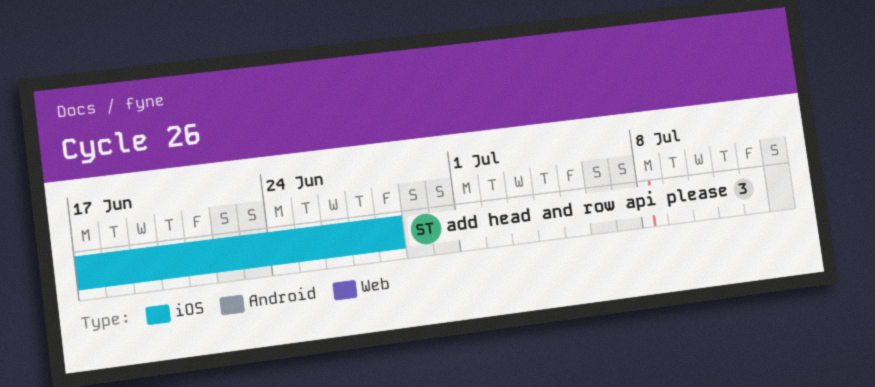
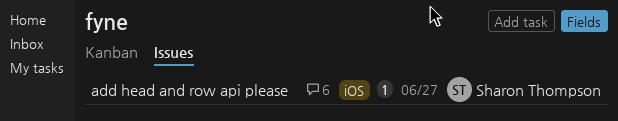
add head and row api please, estimate: 3 -> 1
add head and row api please, due: Jun 28 -> Jun 27

